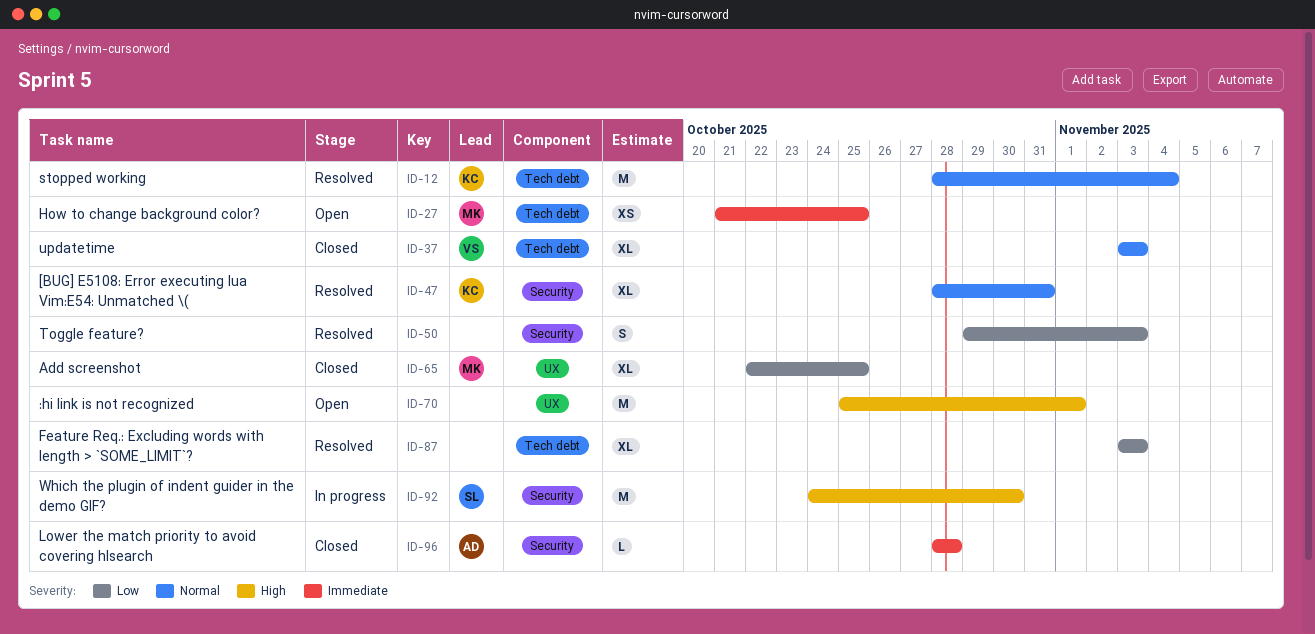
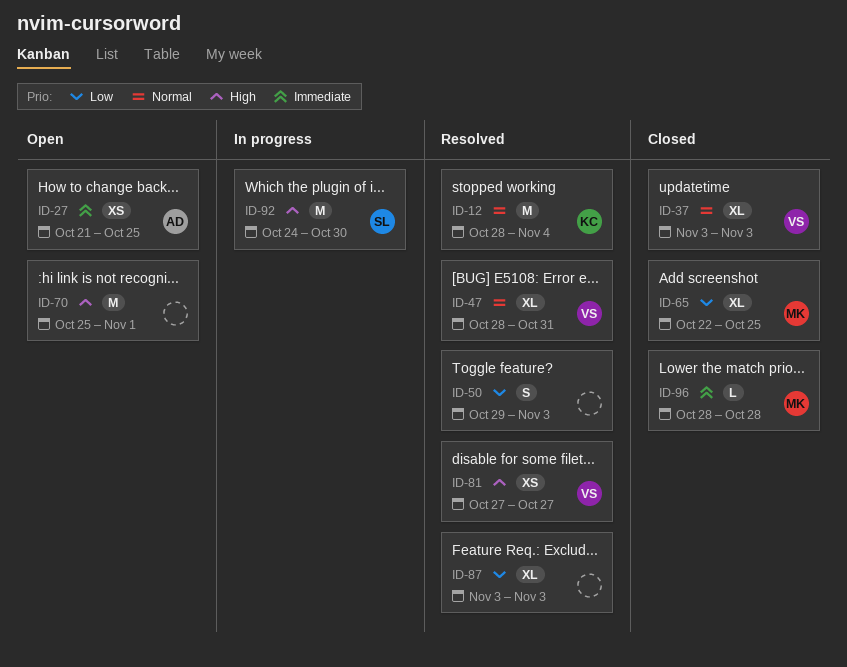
ID-27, owner: MK -> AD
ID-47, owner: KC -> VS
ID-81: none -> present
ID-96, owner: AD -> MK

